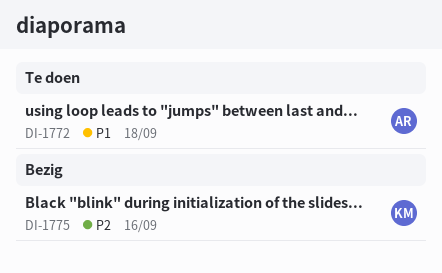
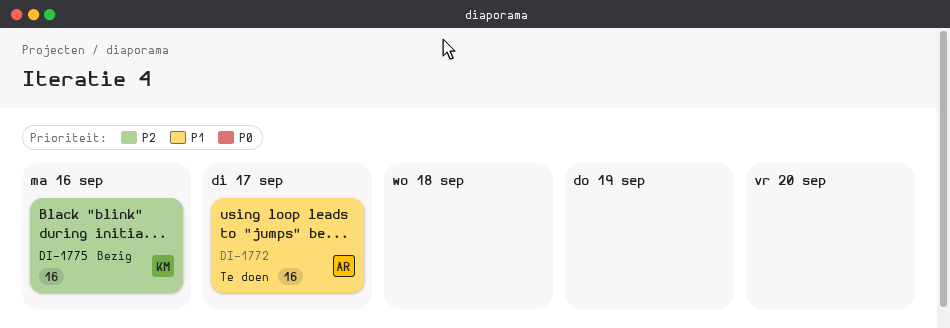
DI-1772, due: Sep 18 -> Sep 17

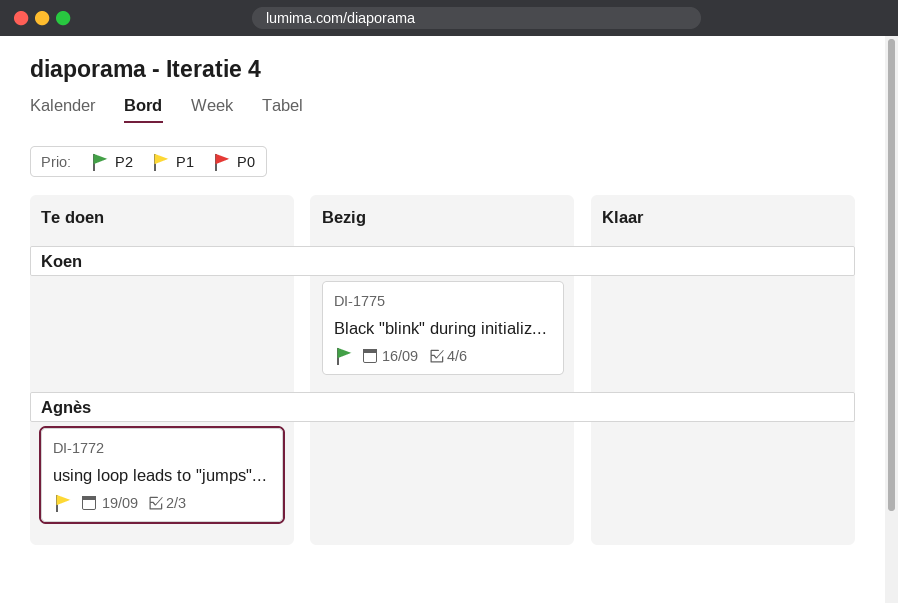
DI-1772, due: Sep 17 -> Sep 19

